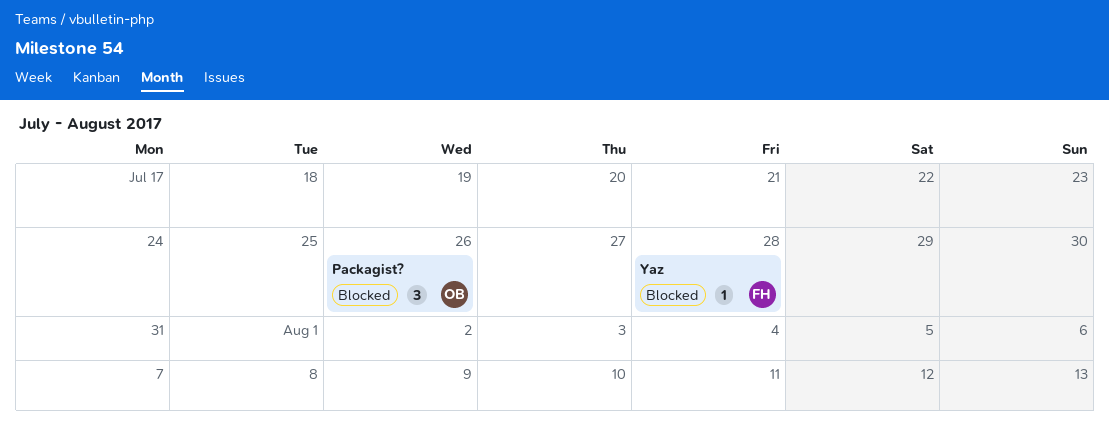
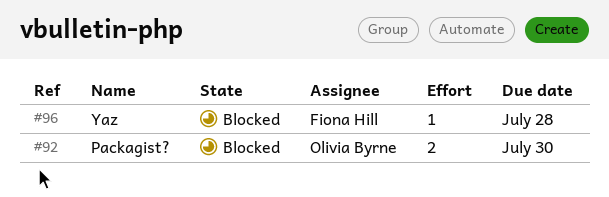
Packagist?, estimate: 3 -> 2
Packagist?, due: Jul 26 -> Jul 30

